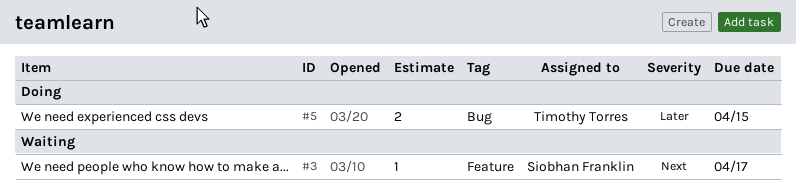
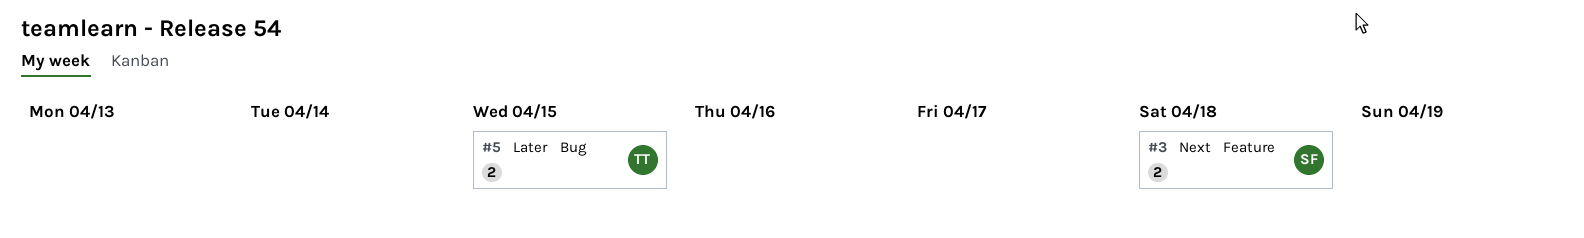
#3, estimate: 1 -> 2
#3, due: Apr 17 -> Apr 18

